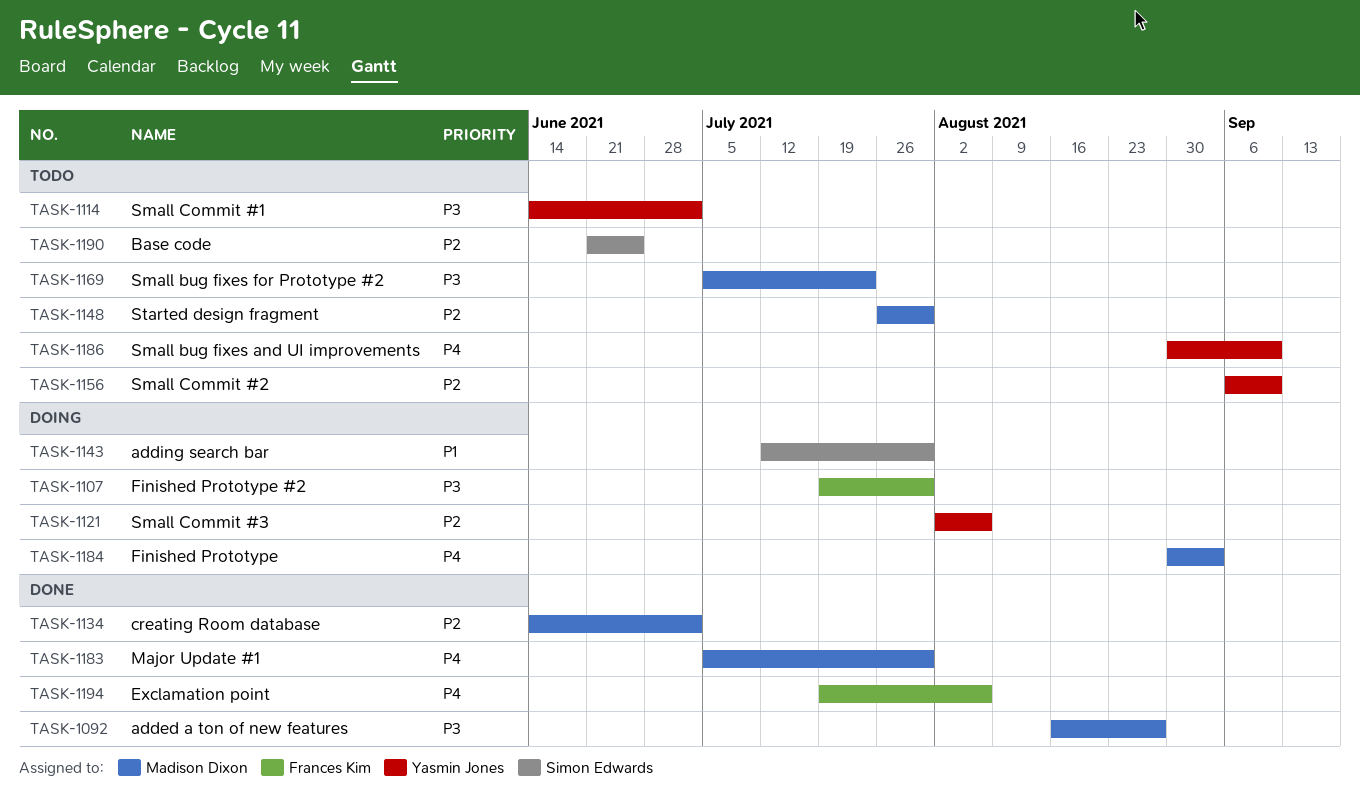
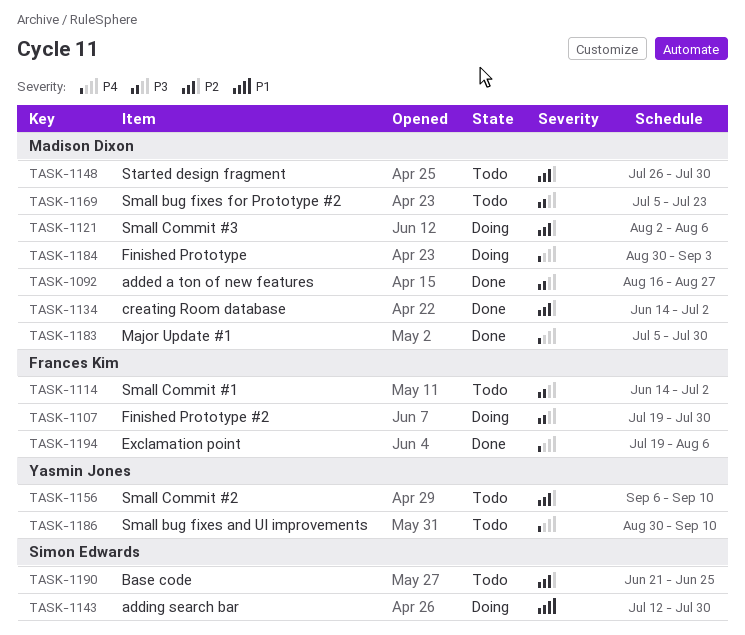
TASK-1114, owner: Yasmin Jones -> Frances Kim
TASK-1121, owner: Yasmin Jones -> Madison Dixon

